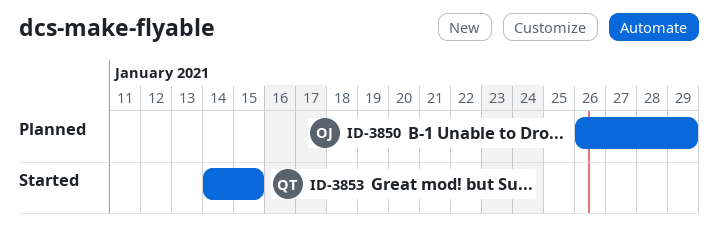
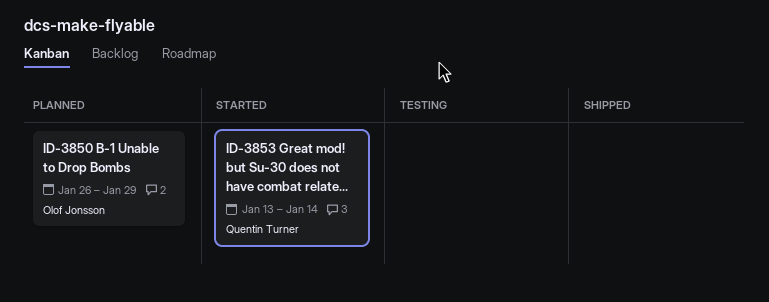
ID-3853, start: Jan 14 -> Jan 13
ID-3853, due: Jan 15 -> Jan 14

